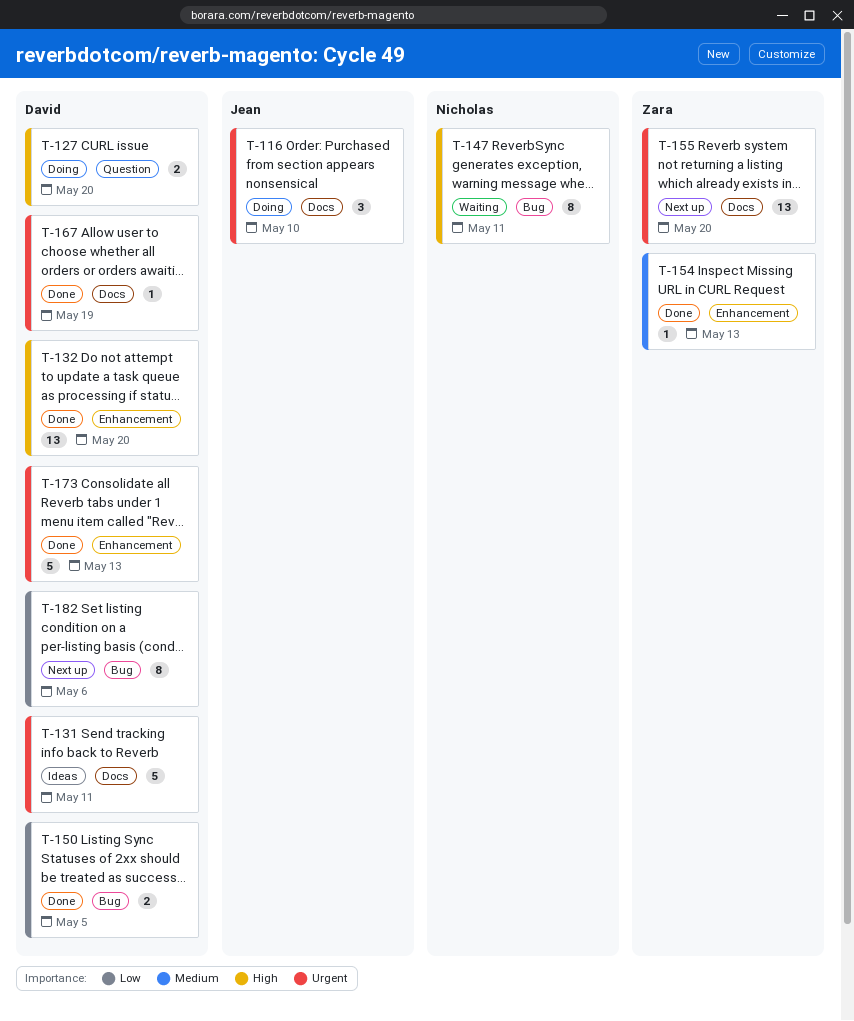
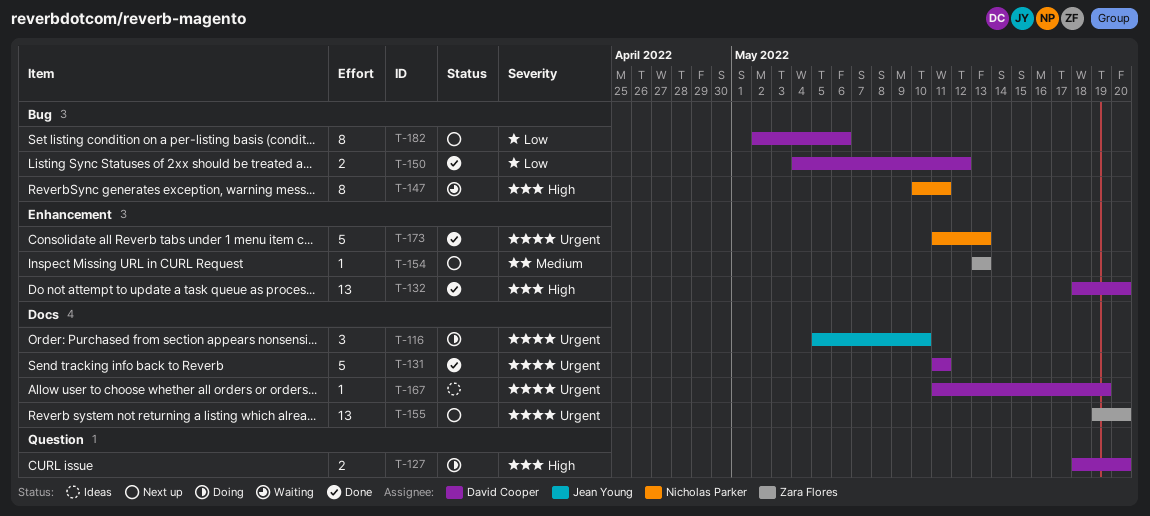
T-131, status: Ideas -> Done
T-150, due: May 5 -> May 12
T-154, status: Done -> Next up
T-167, status: Done -> Ideas
T-173, owner: David Cooper -> Nicholas Parker

